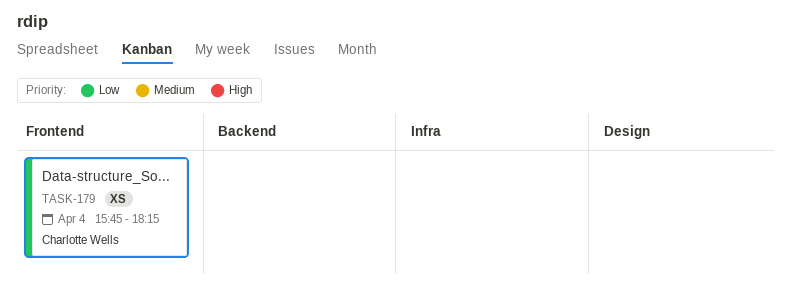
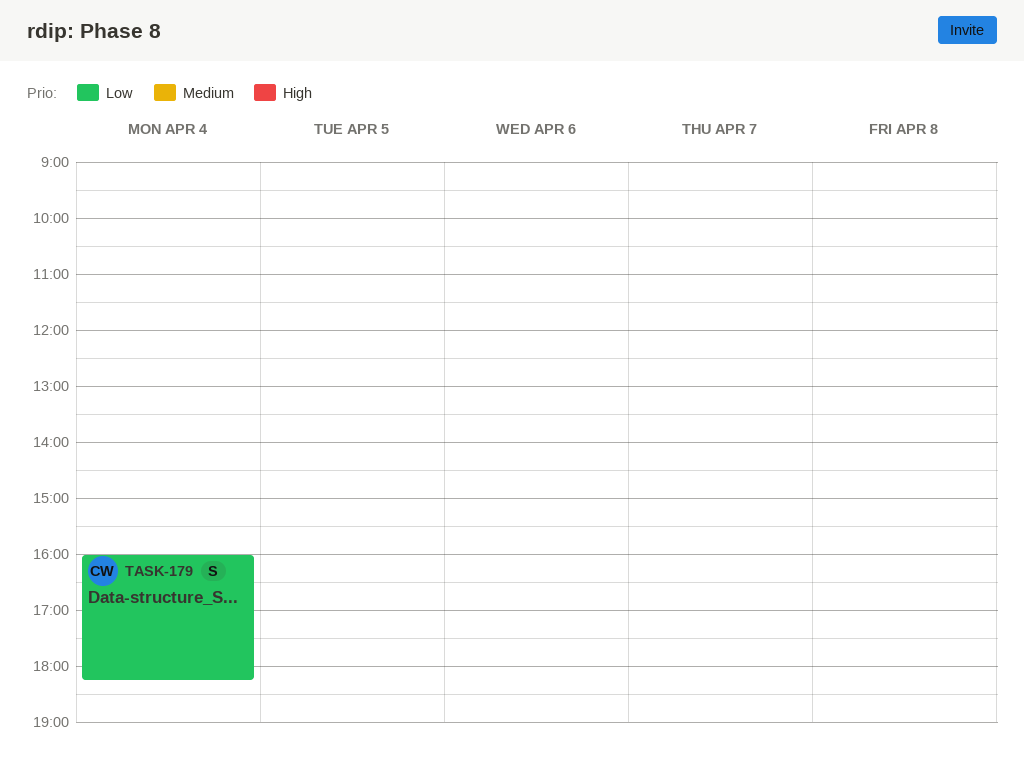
TASK-179, estimate: XS -> S
TASK-179, begins: 15:45 -> 16:00

